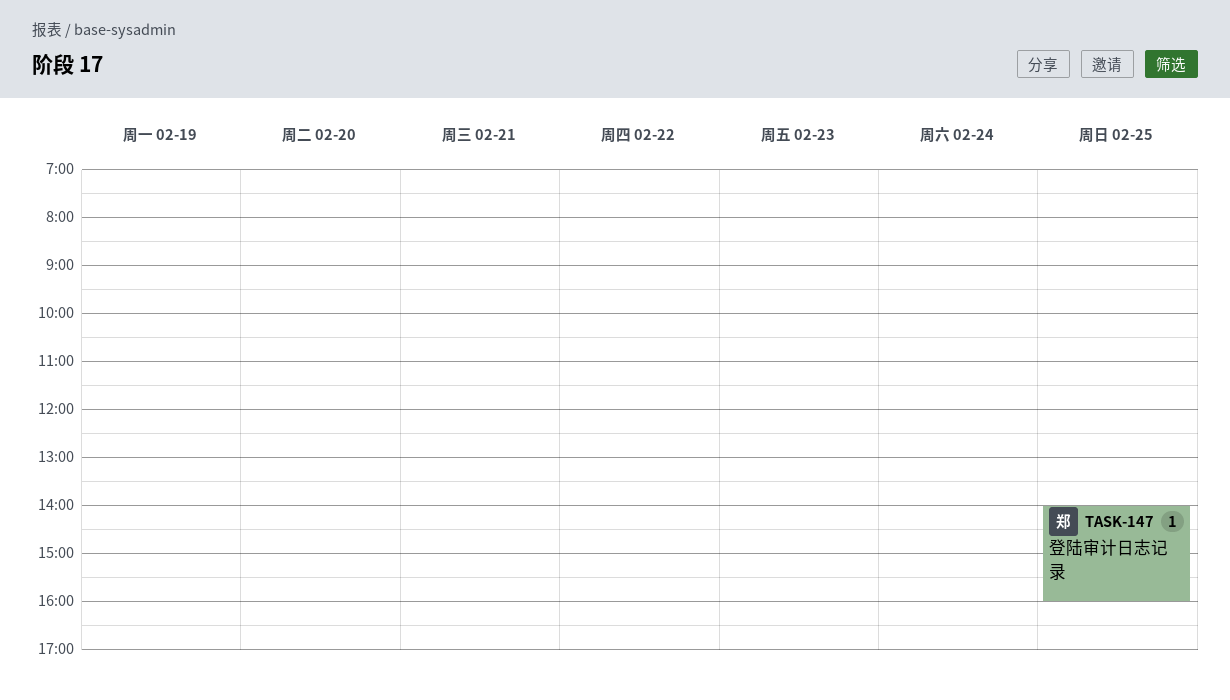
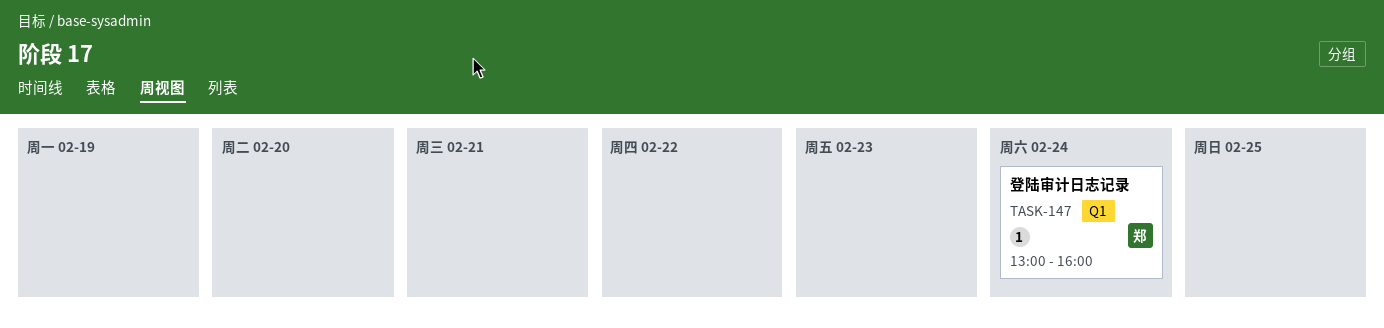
TASK-147, day: Feb 25 -> Feb 24
TASK-147, begins: 14:00 -> 13:00

